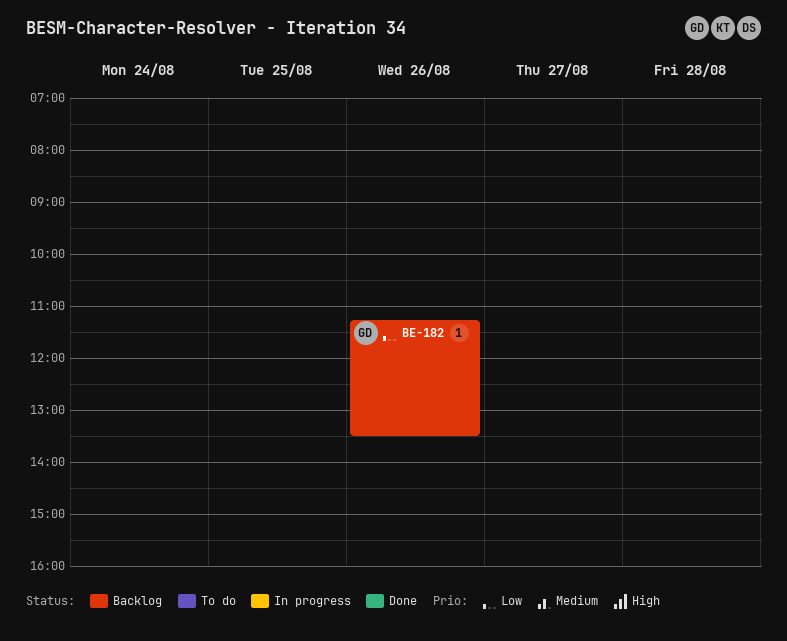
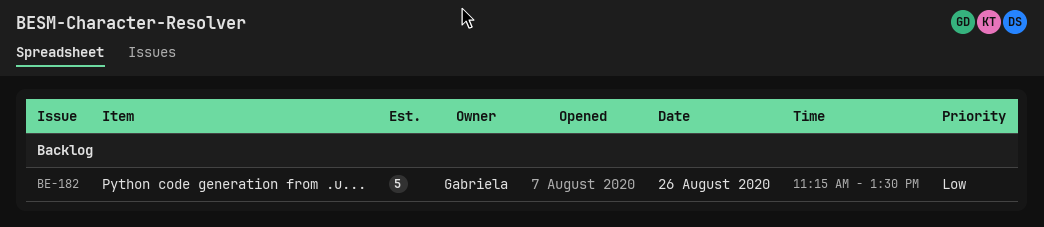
BE-182, estimate: 1 -> 5

